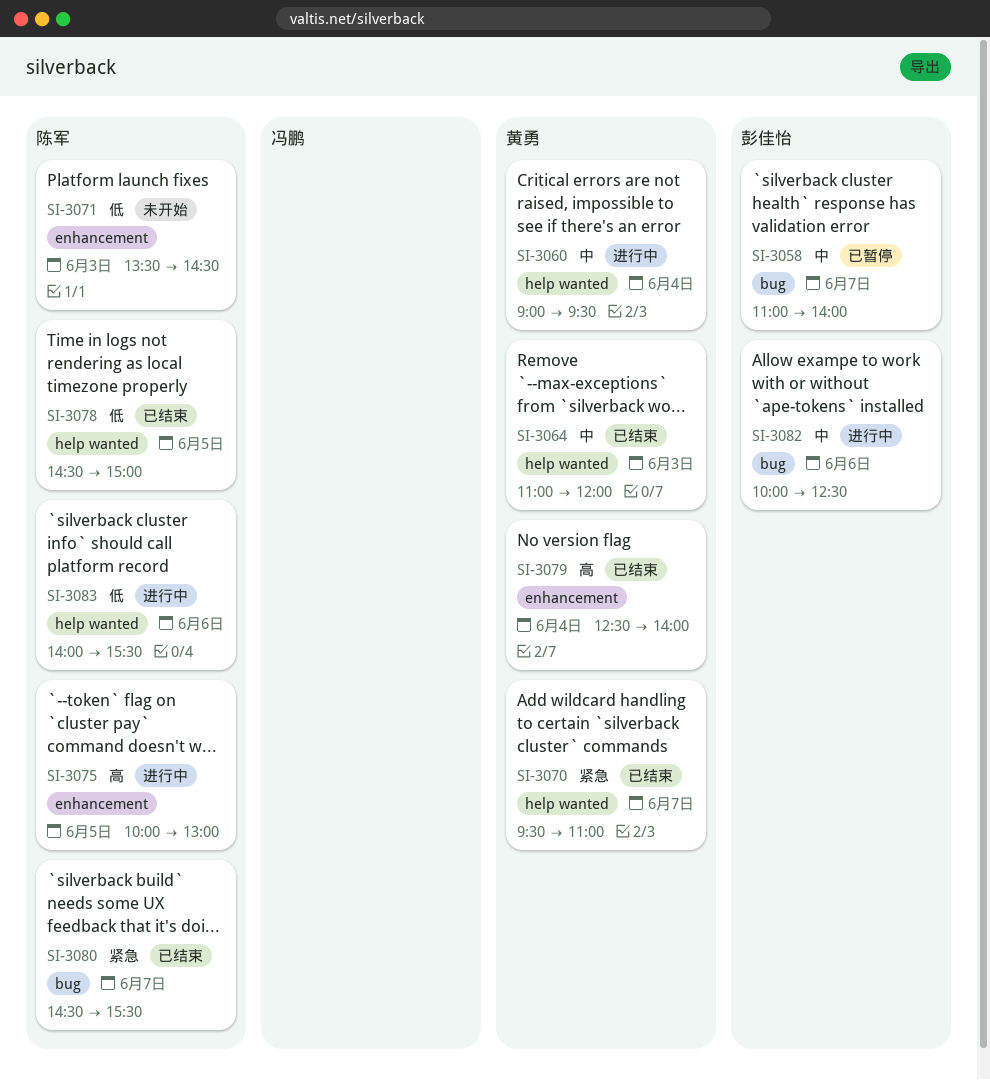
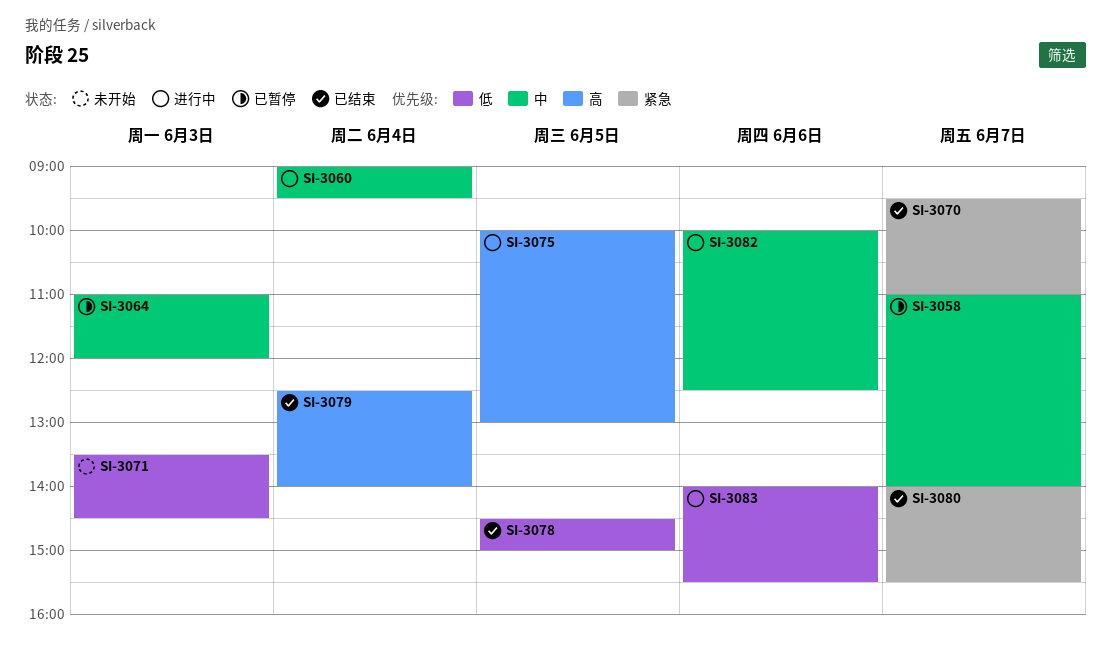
SI-3064, status: 已结束 -> 已暂停
SI-3080, begins: 14:30 -> 14:00

